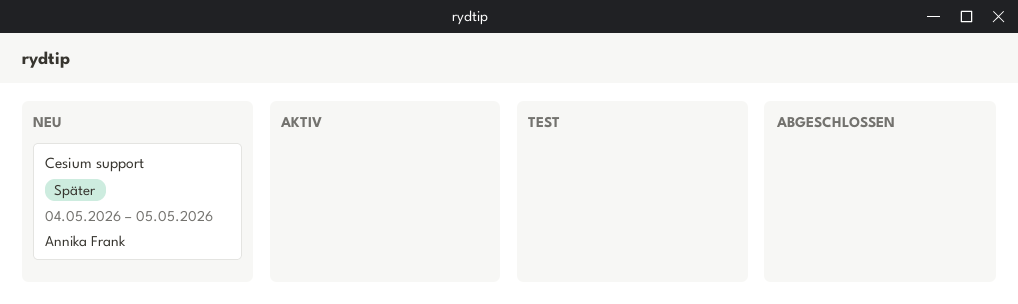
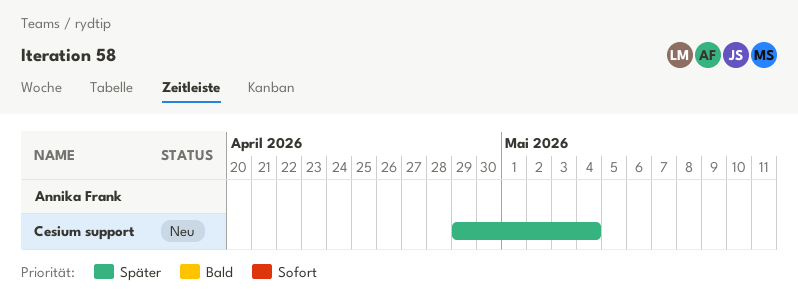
Cesium support, start: May 4 -> Apr 29
Cesium support, due: May 5 -> May 4

